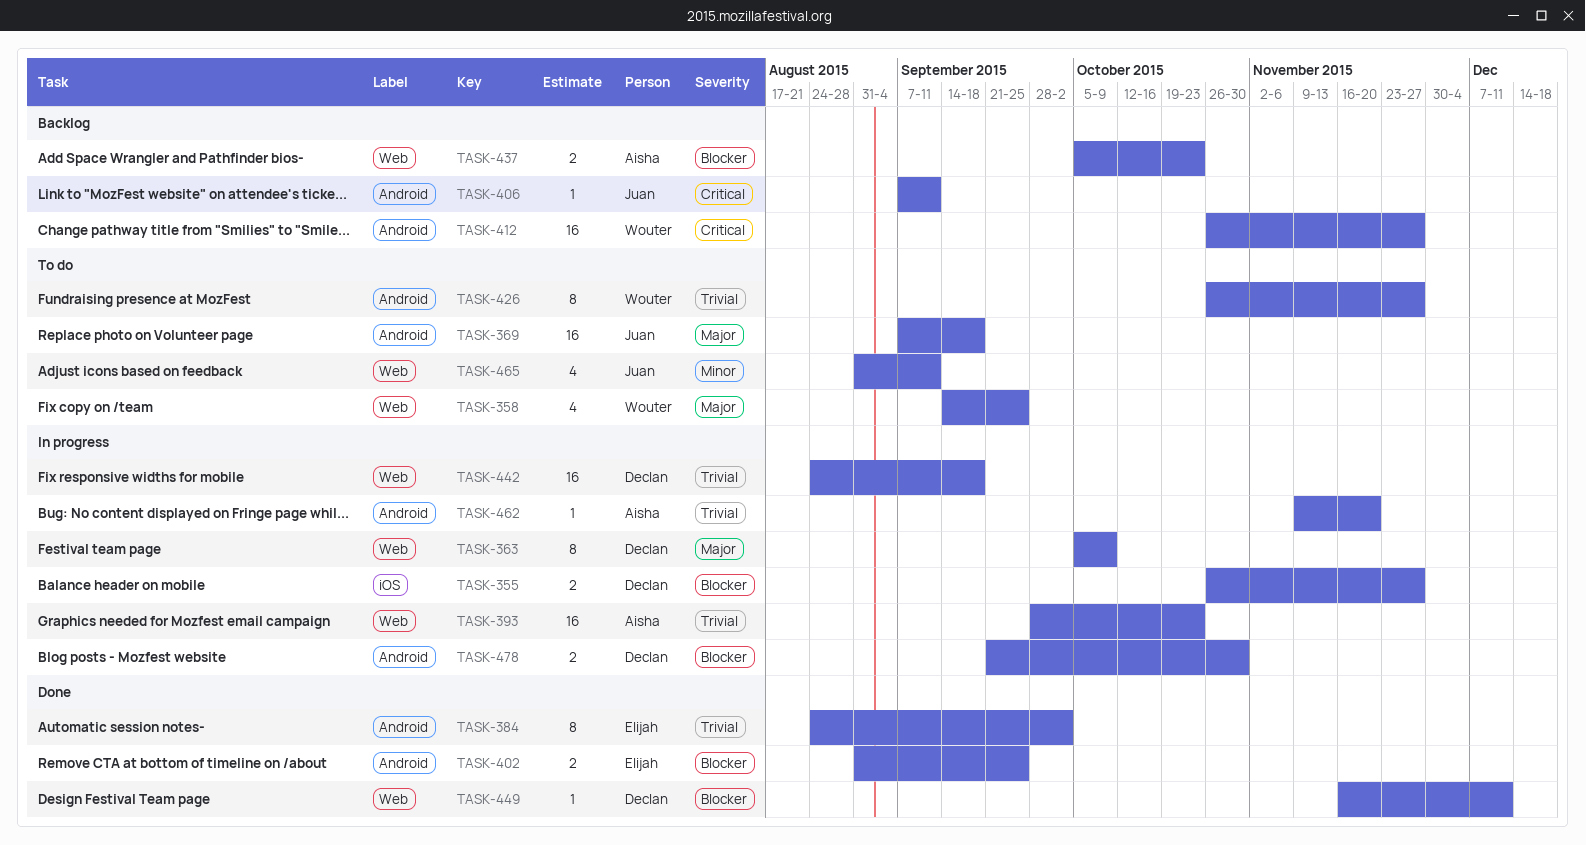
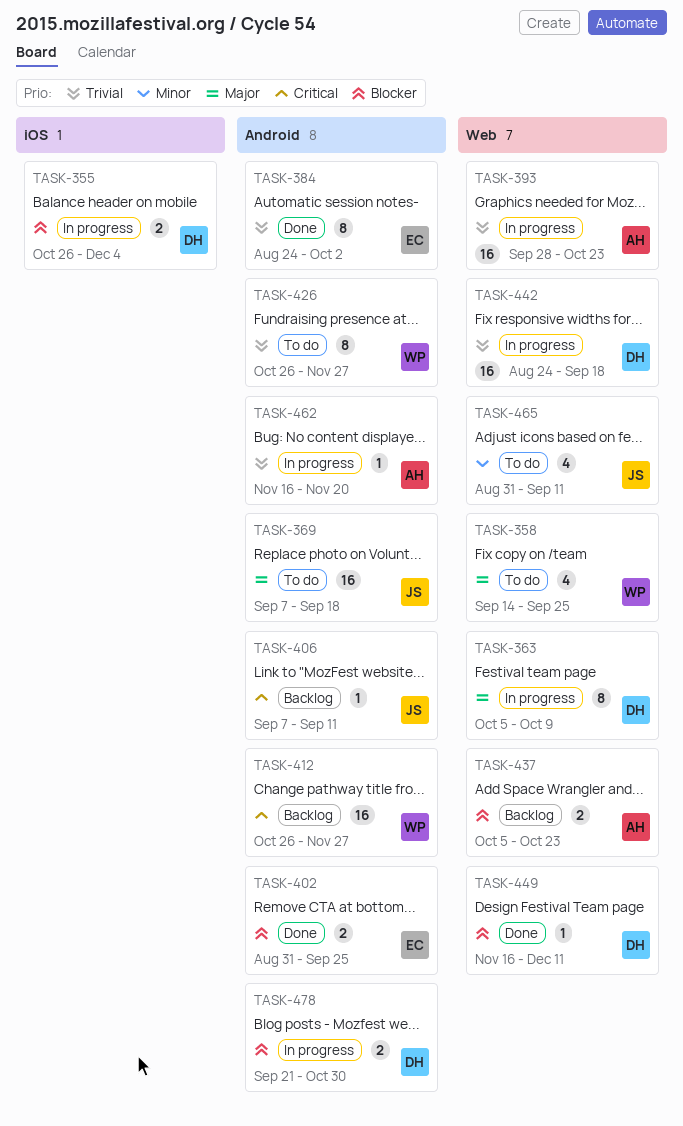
TASK-355, due: Nov 27 -> Dec 4
TASK-462, start: Nov 9 -> Nov 16

